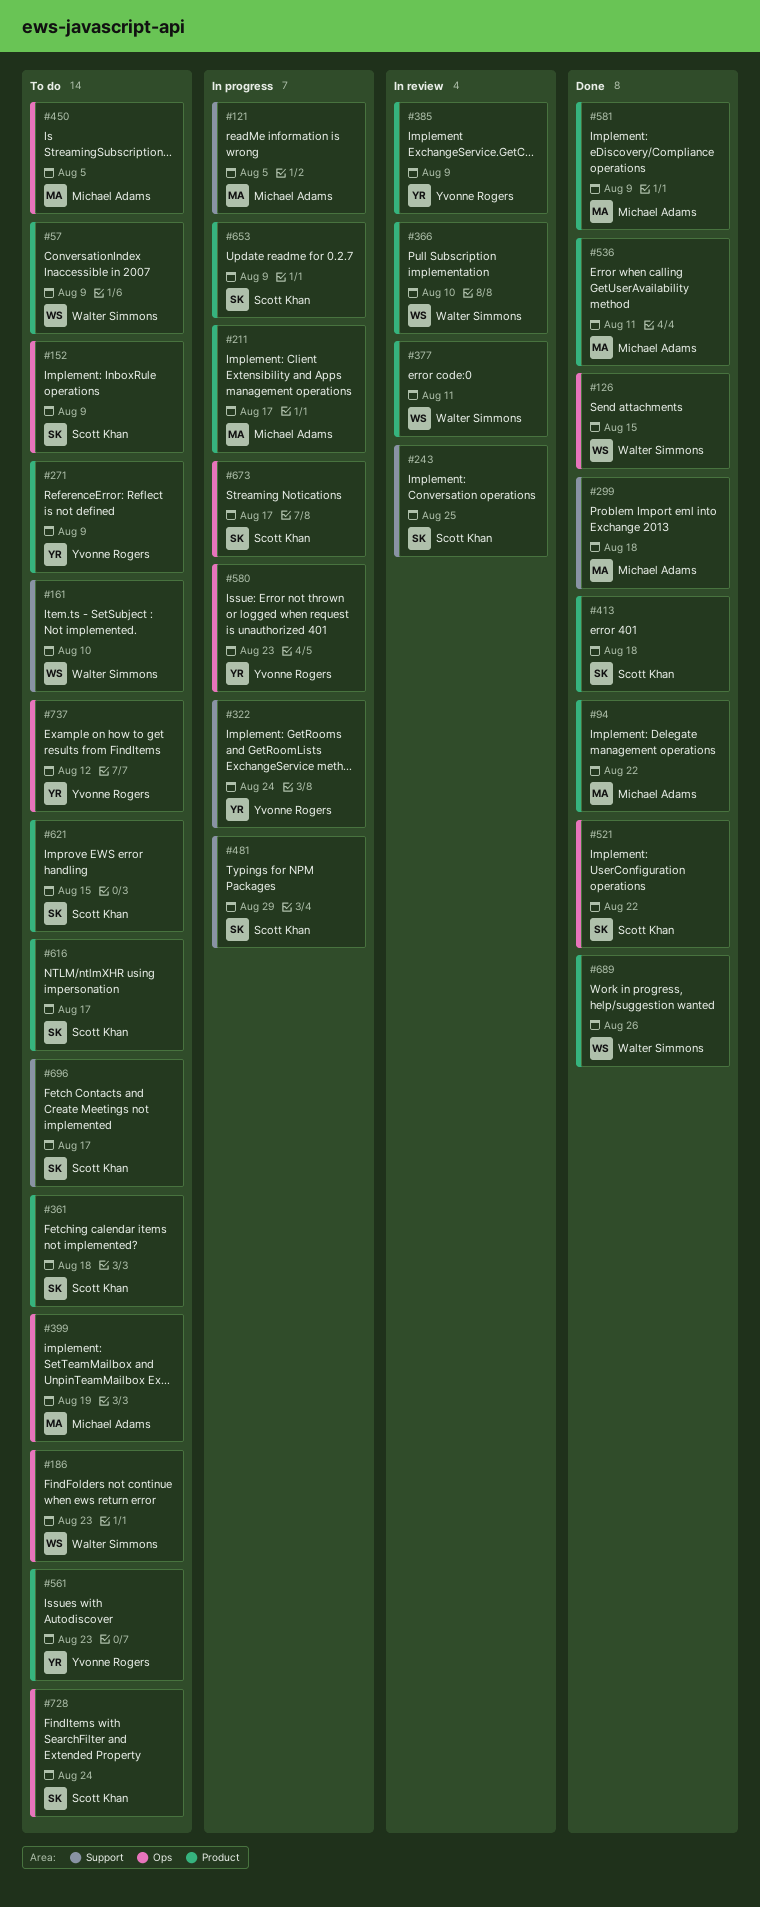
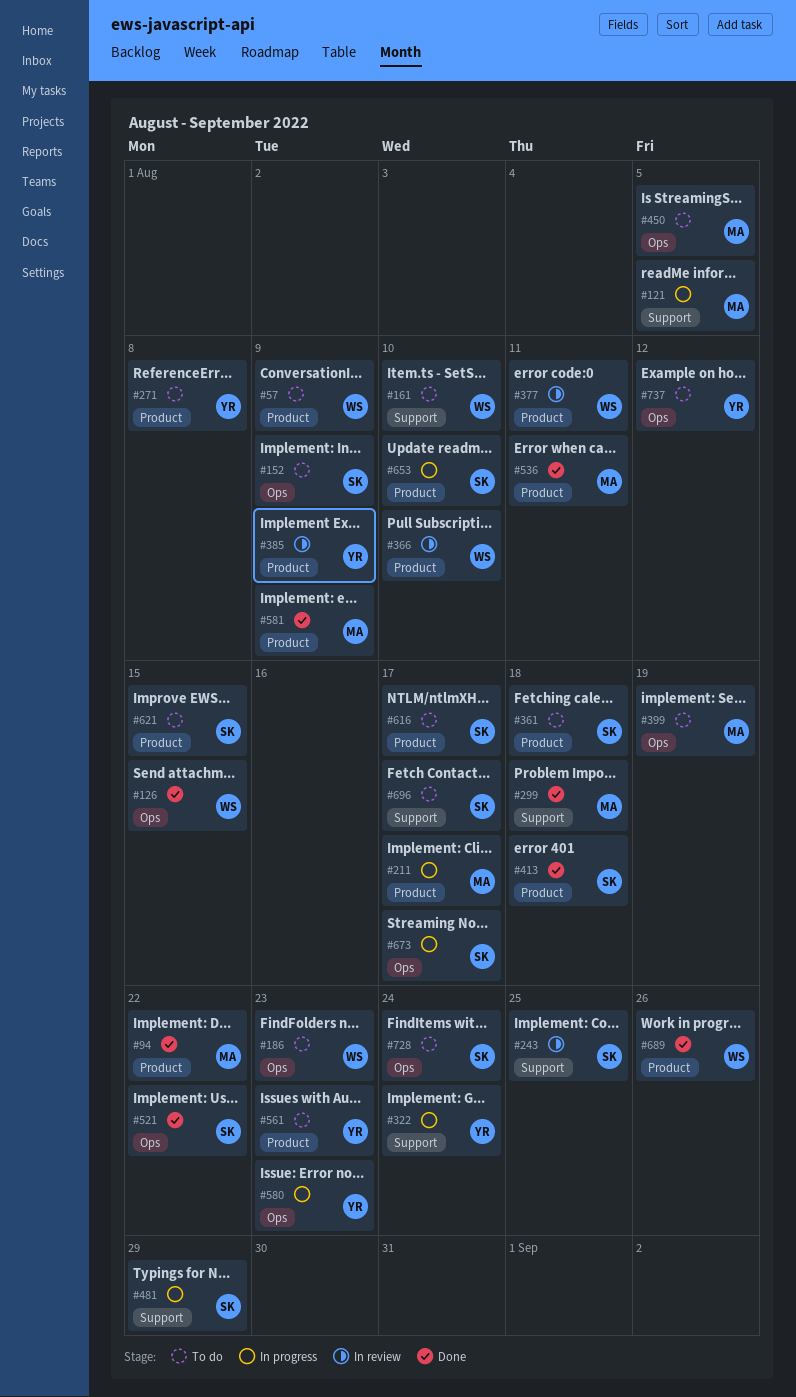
#271, due: Aug 9 -> Aug 8
#653, due: Aug 9 -> Aug 10

